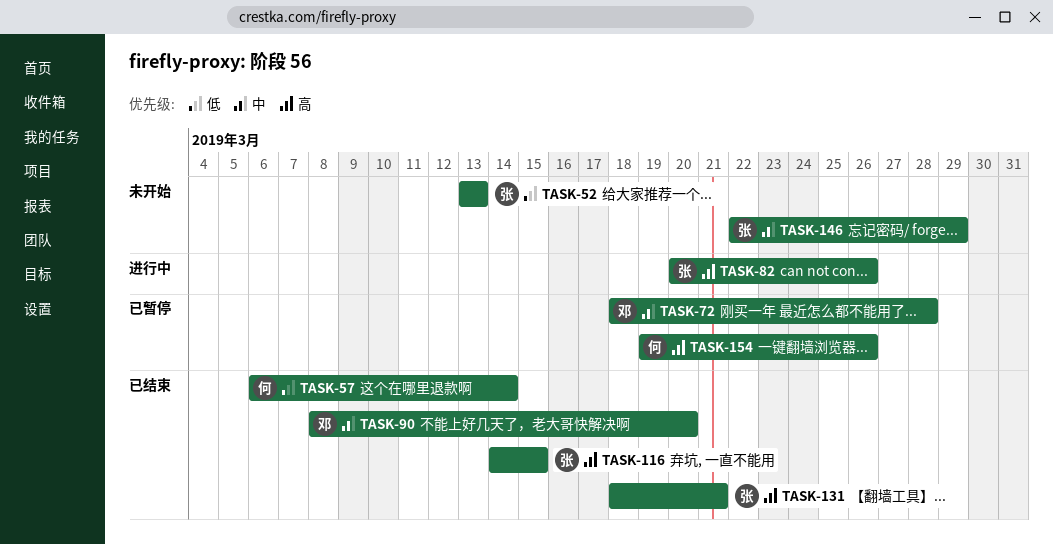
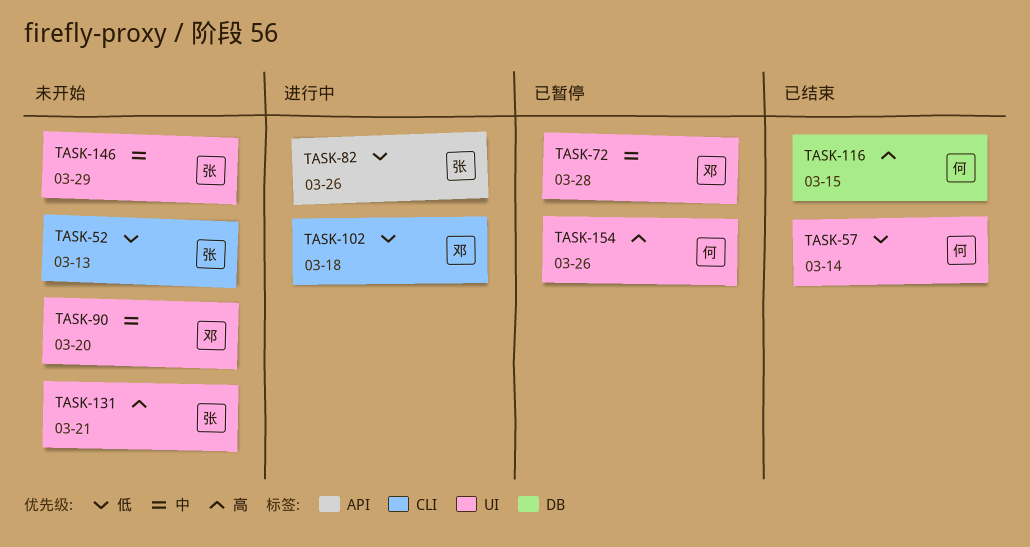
TASK-82, priority: 高 -> 低
TASK-90, status: 已结束 -> 未开始
TASK-102: none -> present
TASK-116, owner: 张 -> 何
TASK-131, status: 已结束 -> 未开始

